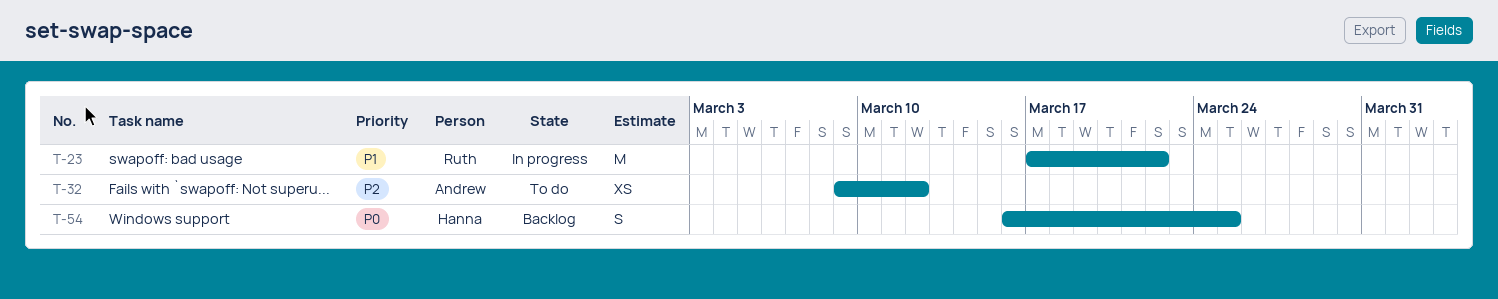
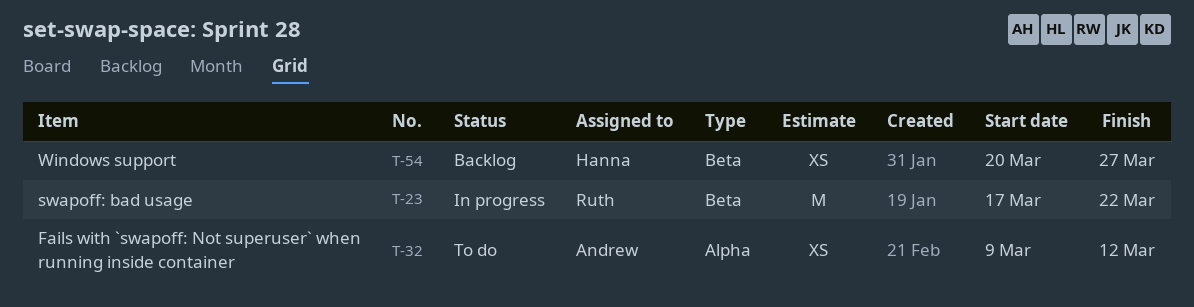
T-54, estimate: S -> XS
T-54, start: Mar 16 -> Mar 20
T-54, due: Mar 25 -> Mar 27

